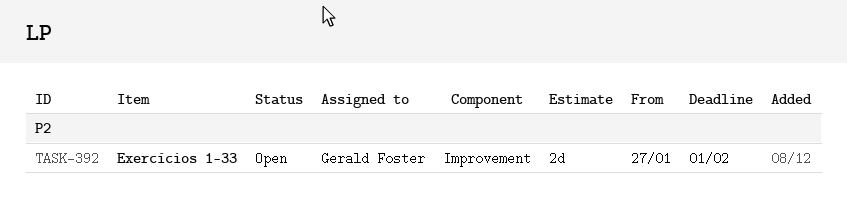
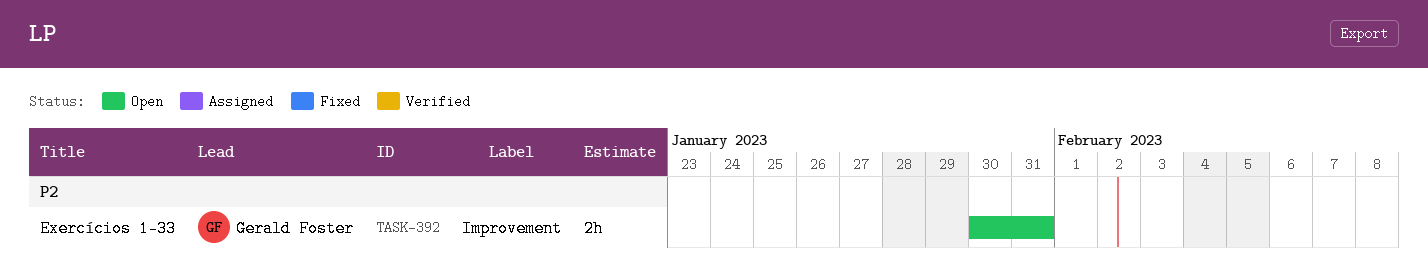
TASK-392, estimate: 2d -> 2h
TASK-392, start: Jan 27 -> Jan 30
TASK-392, due: Feb 1 -> Jan 31

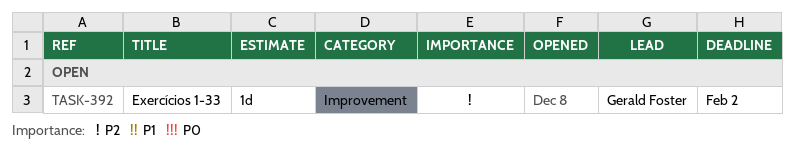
TASK-392, estimate: 2h -> 1d
TASK-392, due: Jan 31 -> Feb 2

